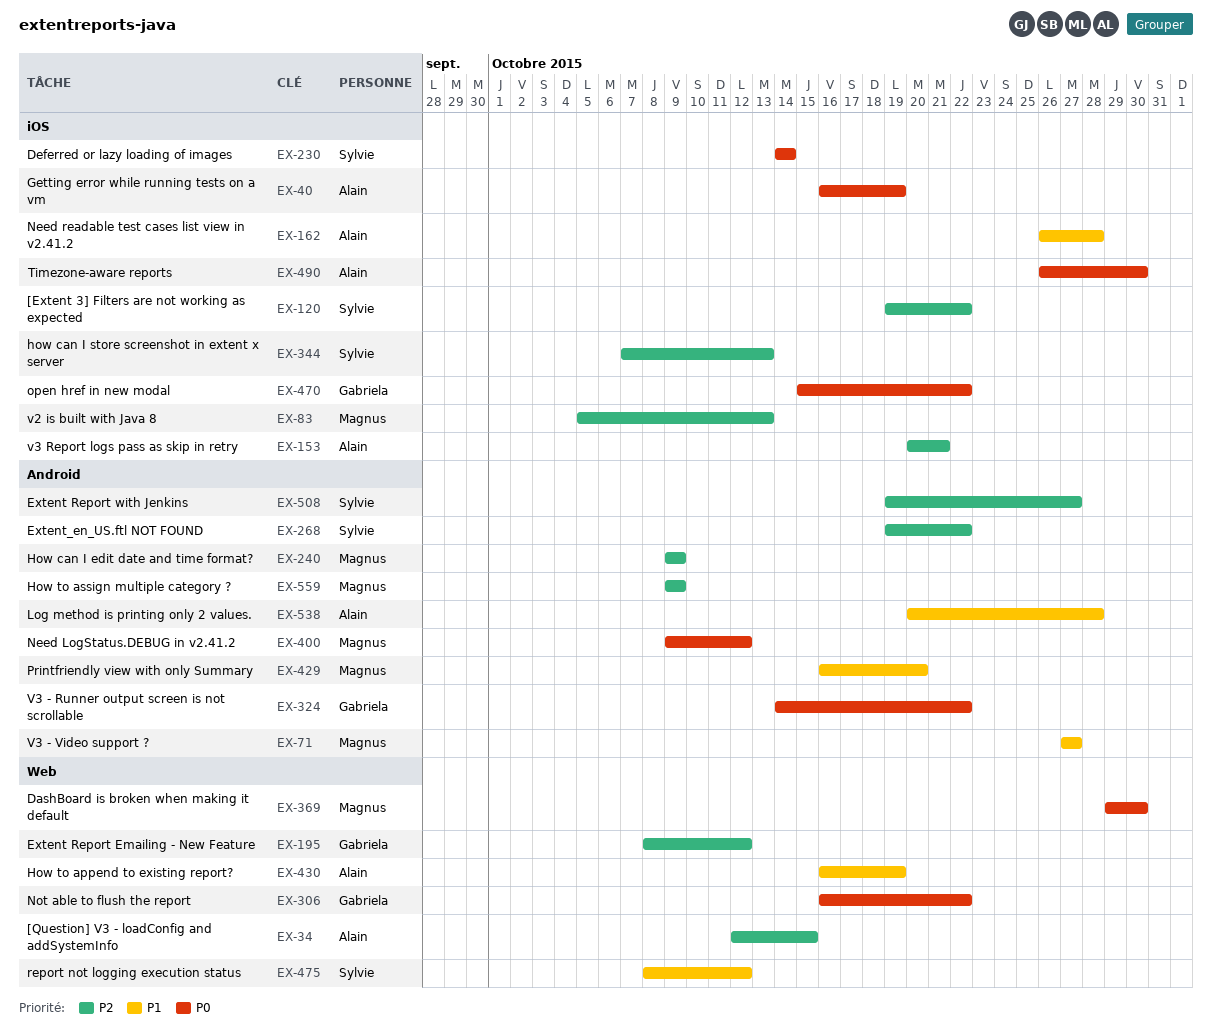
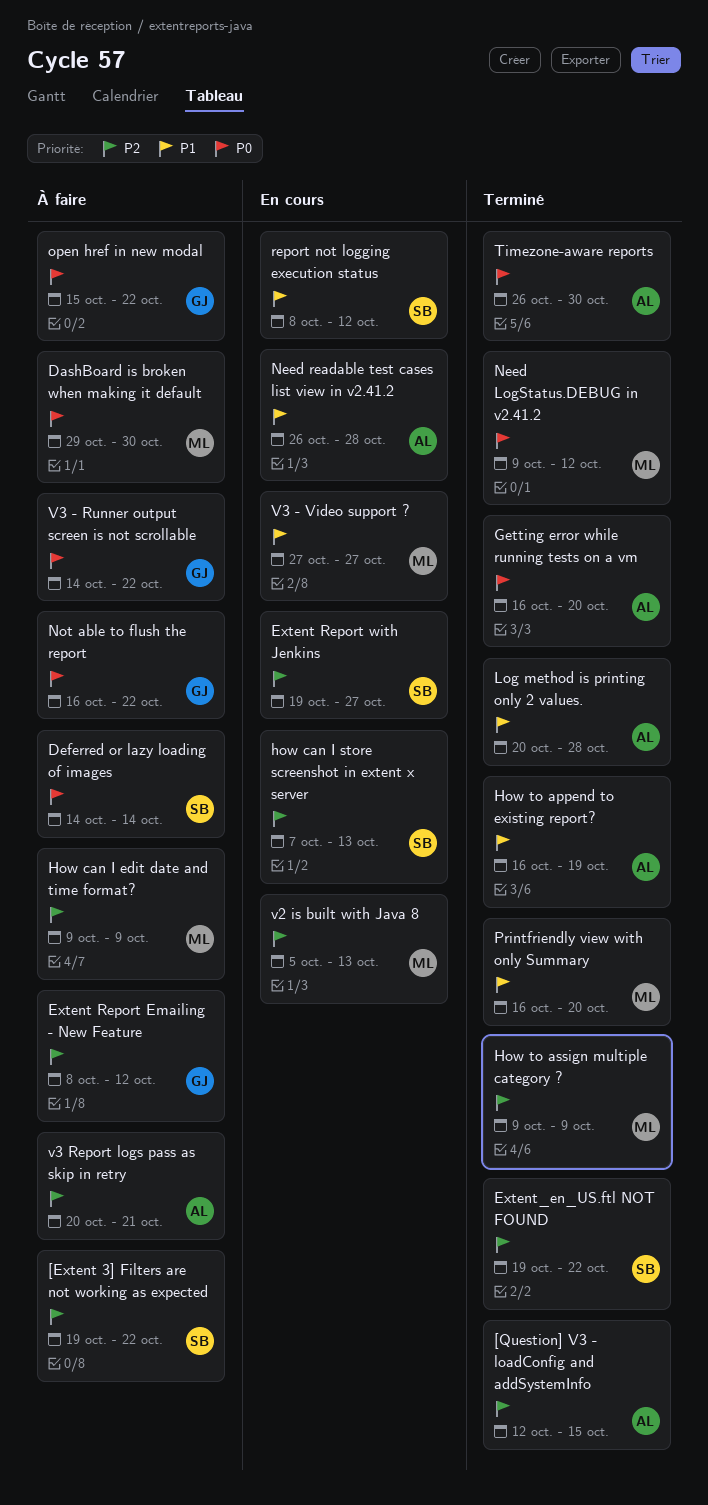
Getting error while running tests on a vm, due: Oct 19 -> Oct 20

